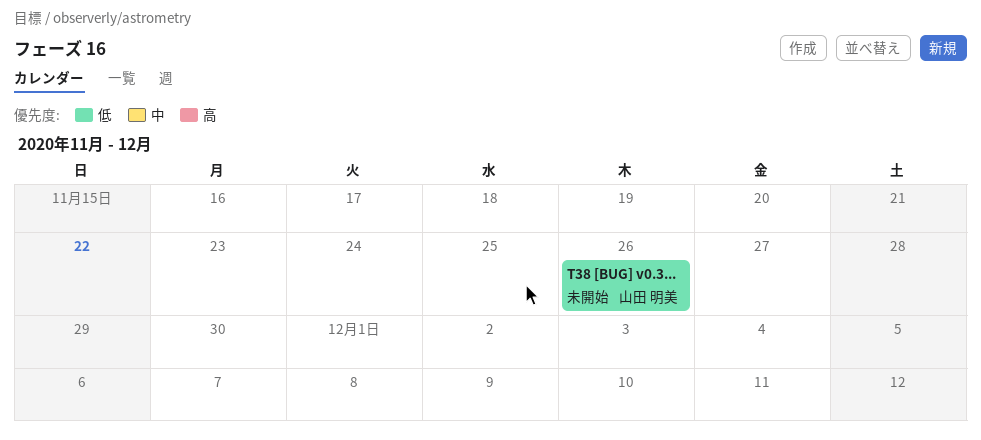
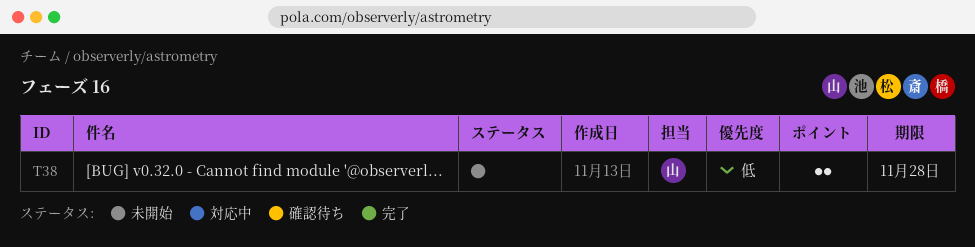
T38, due: Nov 26 -> Nov 28

